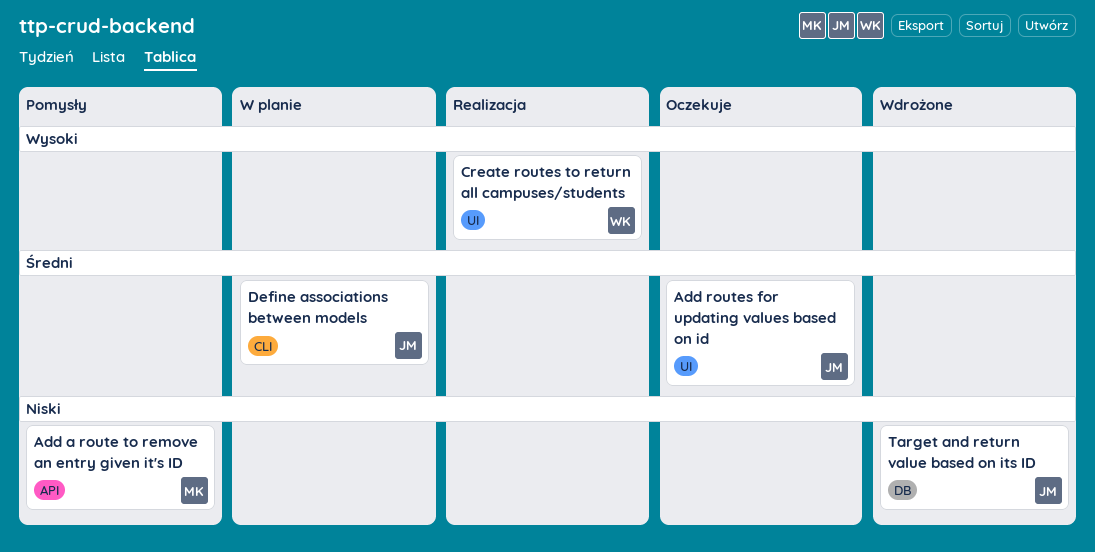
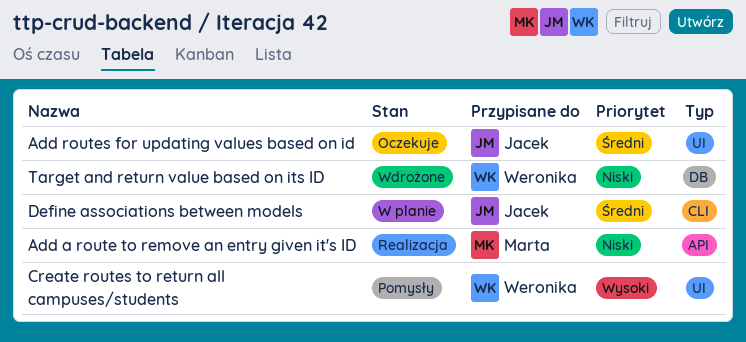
Add a route to remove an entry given it's ID, status: Pomysły -> Realizacja
Create routes to return all campuses/students, status: Realizacja -> Pomysły
Target and return value based on its ID, owner: Jacek -> Weronika

